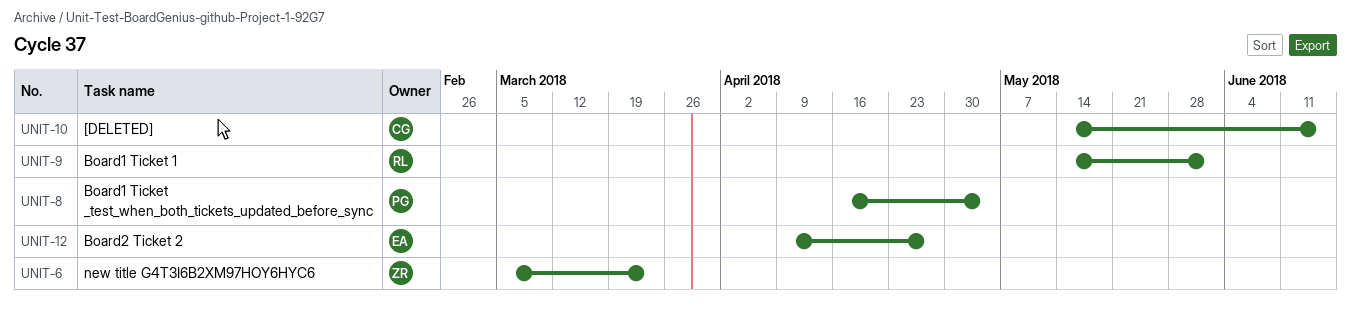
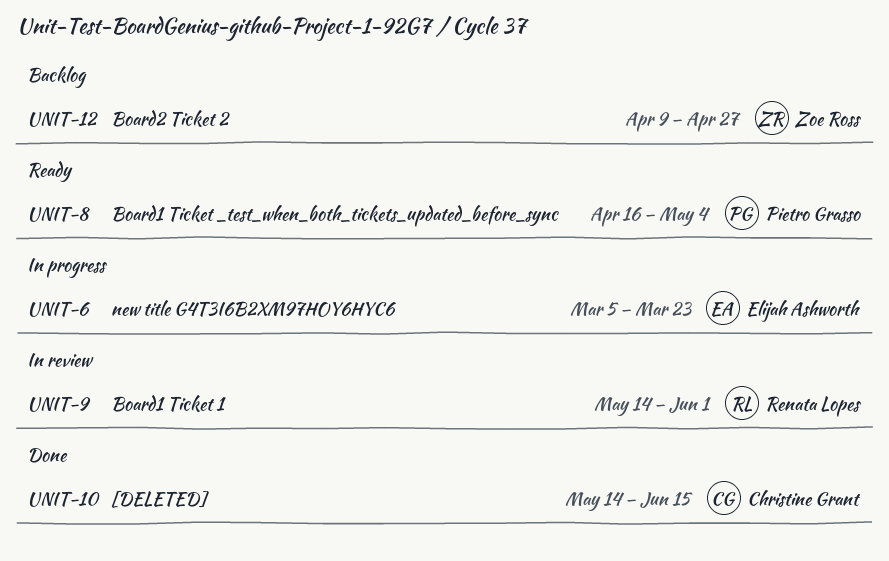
UNIT-6, owner: Zoe Ross -> Elijah Ashworth
UNIT-12, owner: Elijah Ashworth -> Zoe Ross

